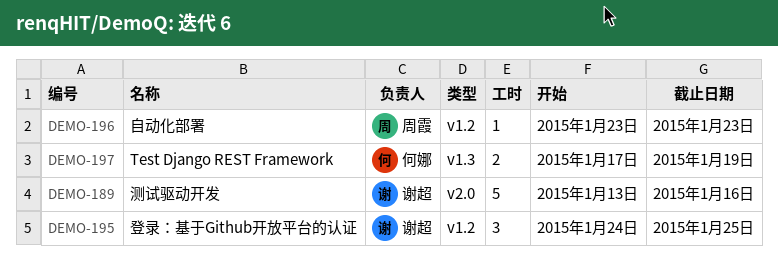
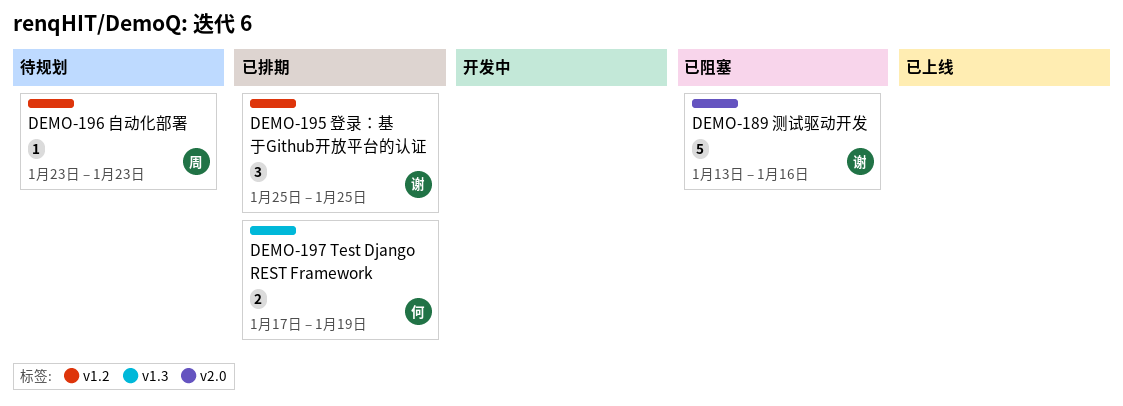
DEMO-195, start: Jan 24 -> Jan 25

